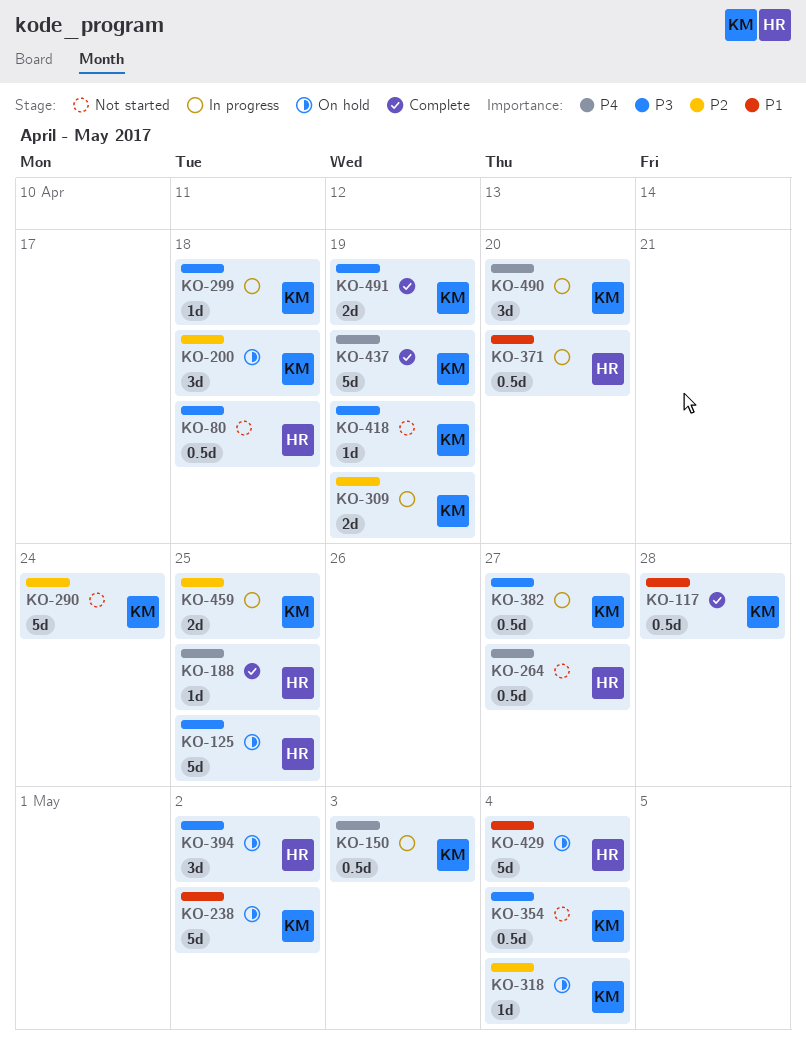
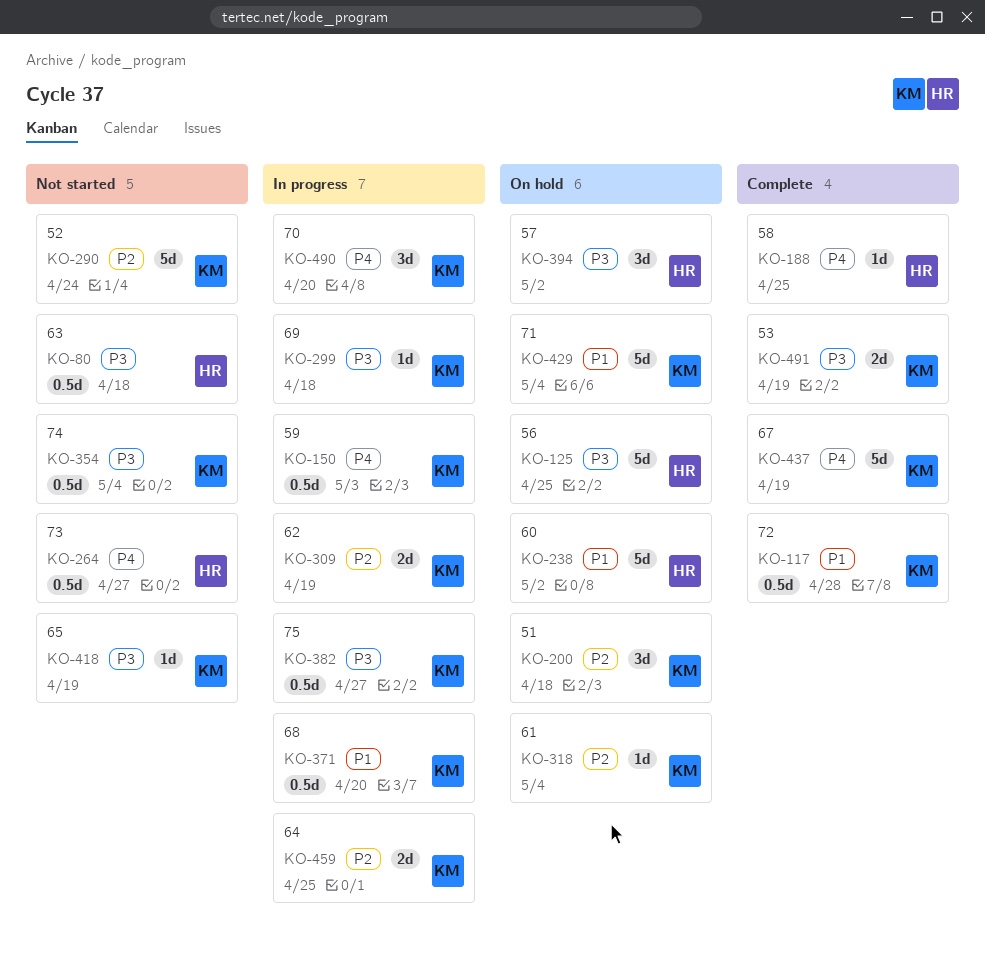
KO-238, owner: KM -> HR
KO-371, owner: HR -> KM
KO-429, owner: HR -> KM

